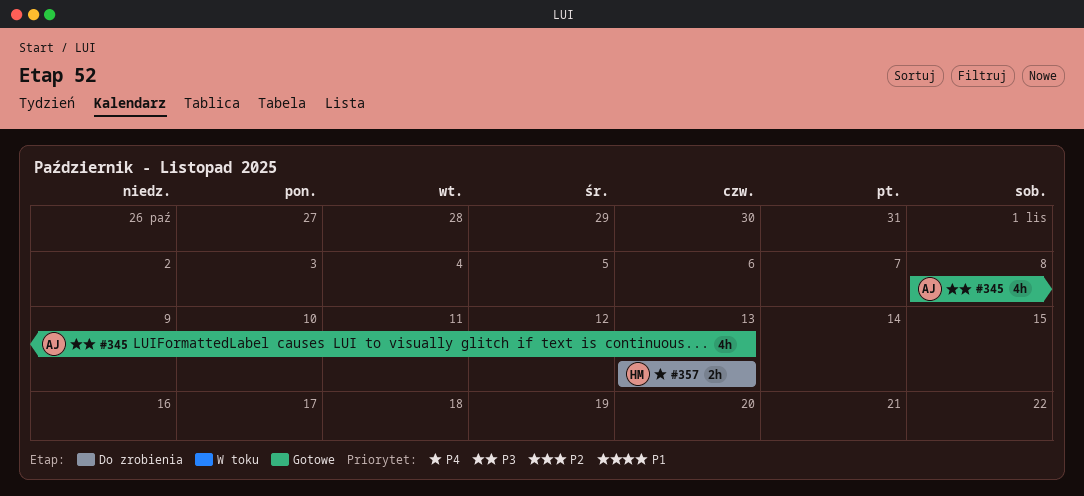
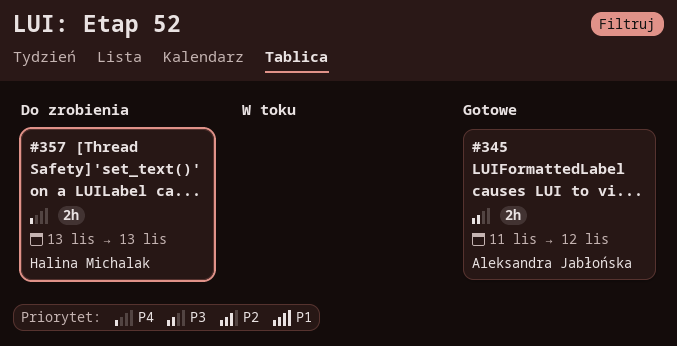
#345, estimate: 4h -> 2h
#345, start: Nov 8 -> Nov 11
#345, due: Nov 13 -> Nov 12

